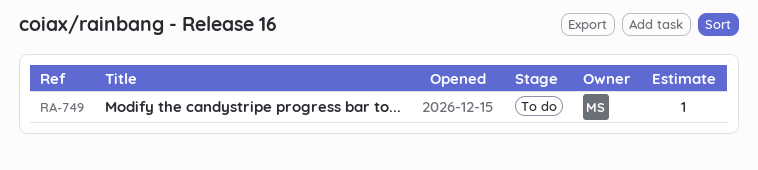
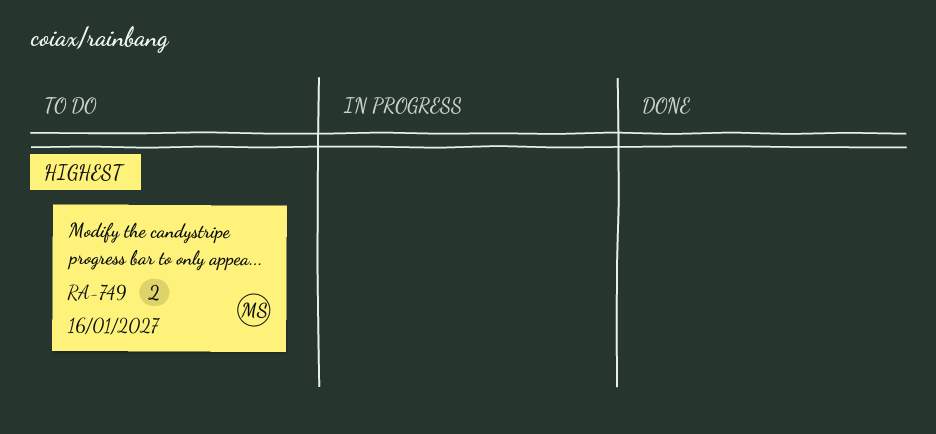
RA-749, estimate: 1 -> 2

